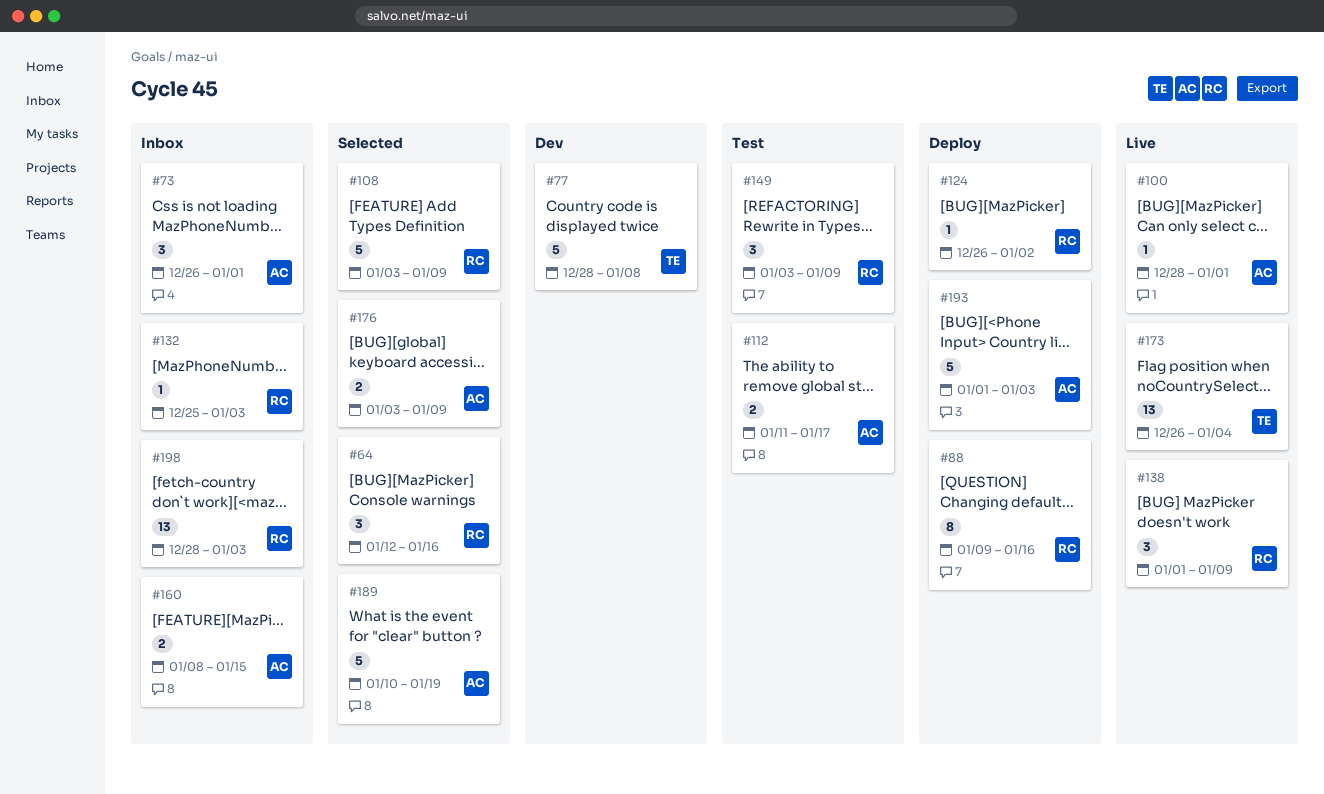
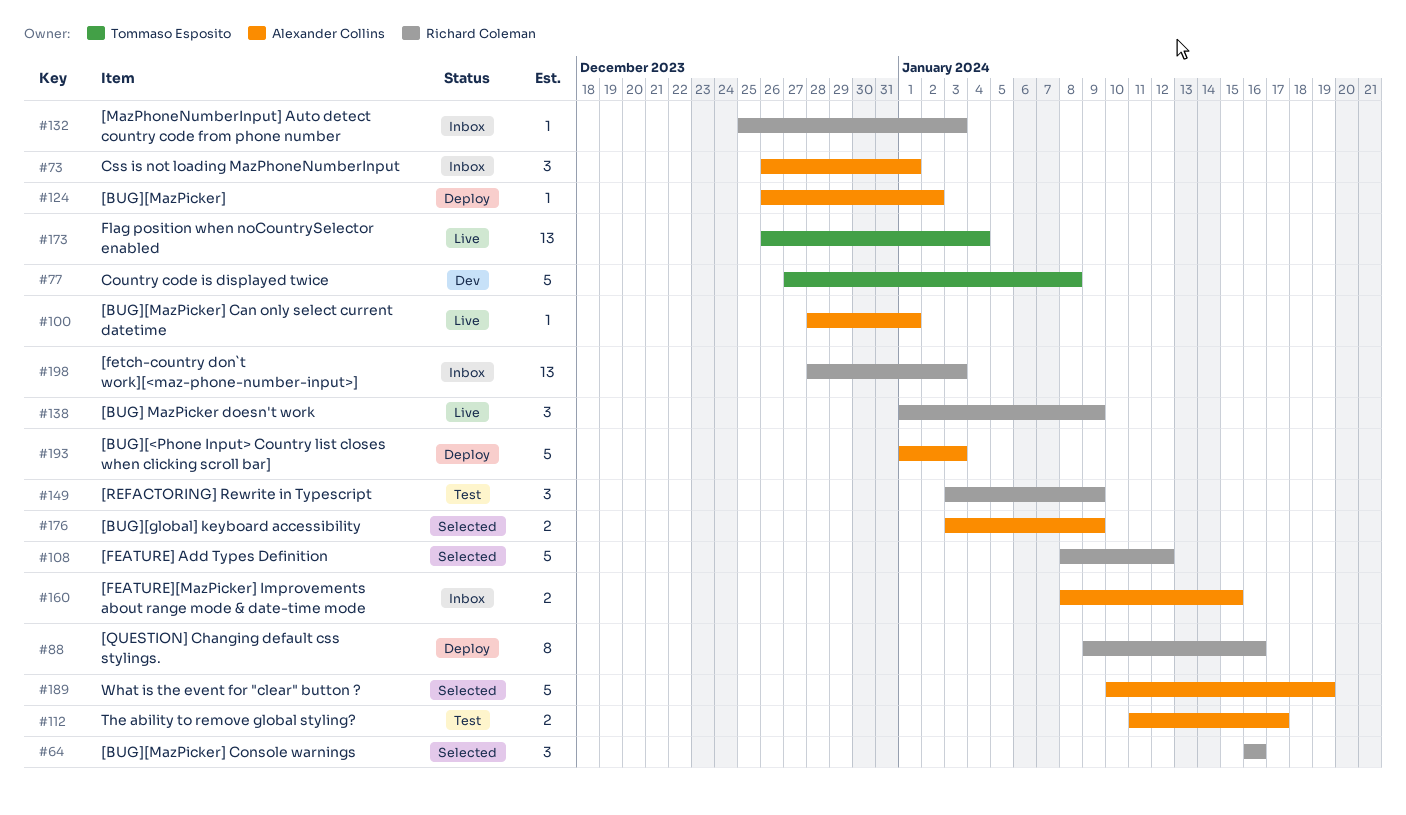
#64, start: Jan 12 -> Jan 16
#77, start: Dec 28 -> Dec 27
#108, start: Jan 3 -> Jan 8
#108, due: Jan 9 -> Jan 12
#124, owner: Richard Coleman -> Alexander Collins

